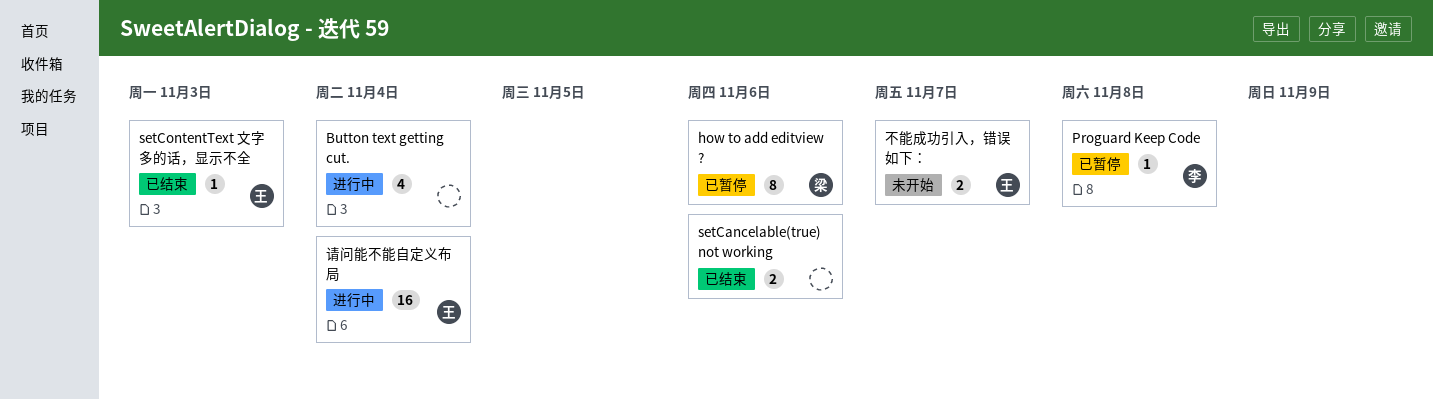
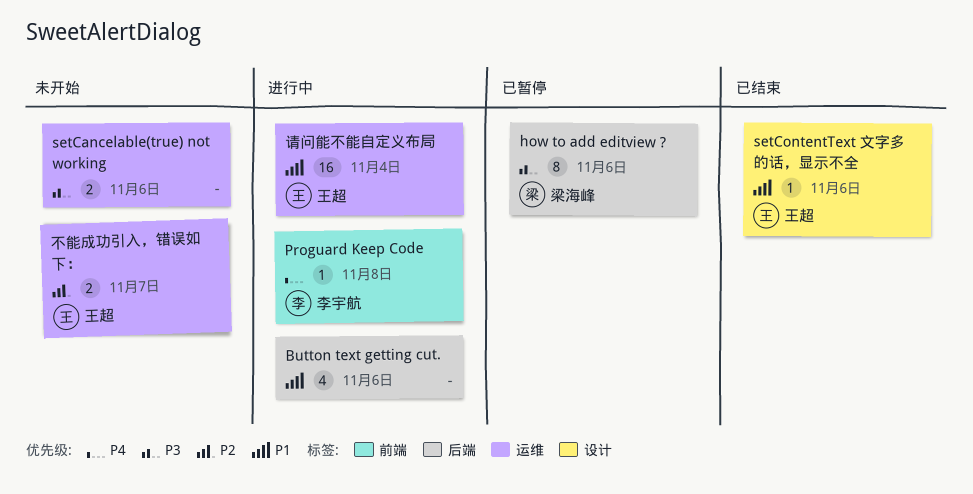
Button text getting cut., due: Nov 4 -> Nov 6
Proguard Keep Code, status: 已暂停 -> 进行中
setCancelable(true) not working, status: 已结束 -> 未开始
setContentText 文字多的话，显示不全, due: Nov 3 -> Nov 6

